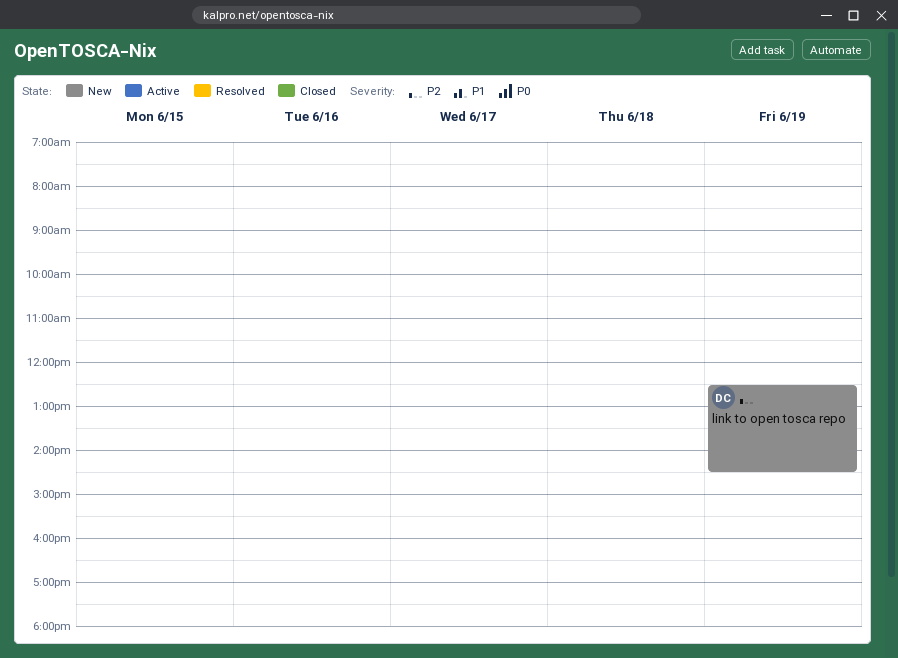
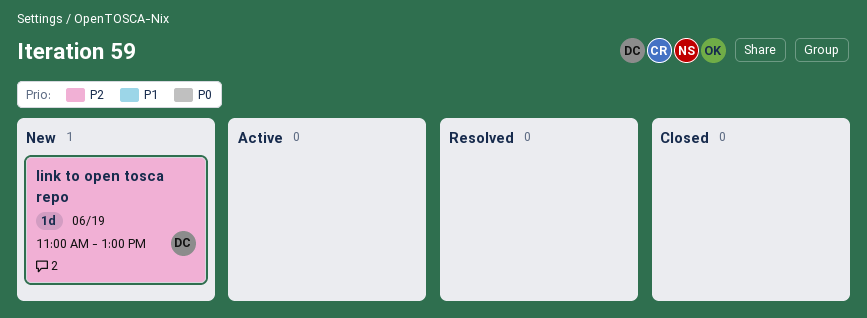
link to open tosca repo, begins: 12:30 -> 11:00
link to open tosca repo, ends: 14:30 -> 13:00

